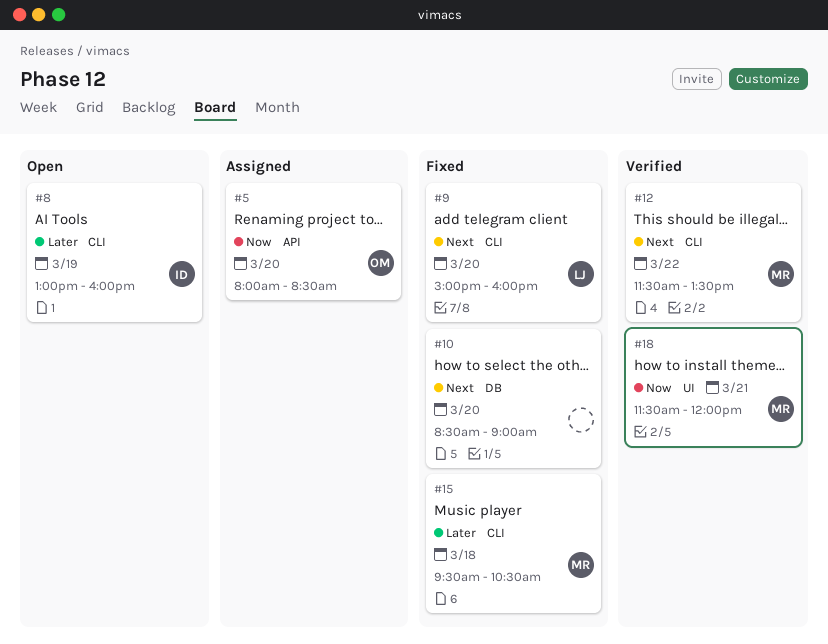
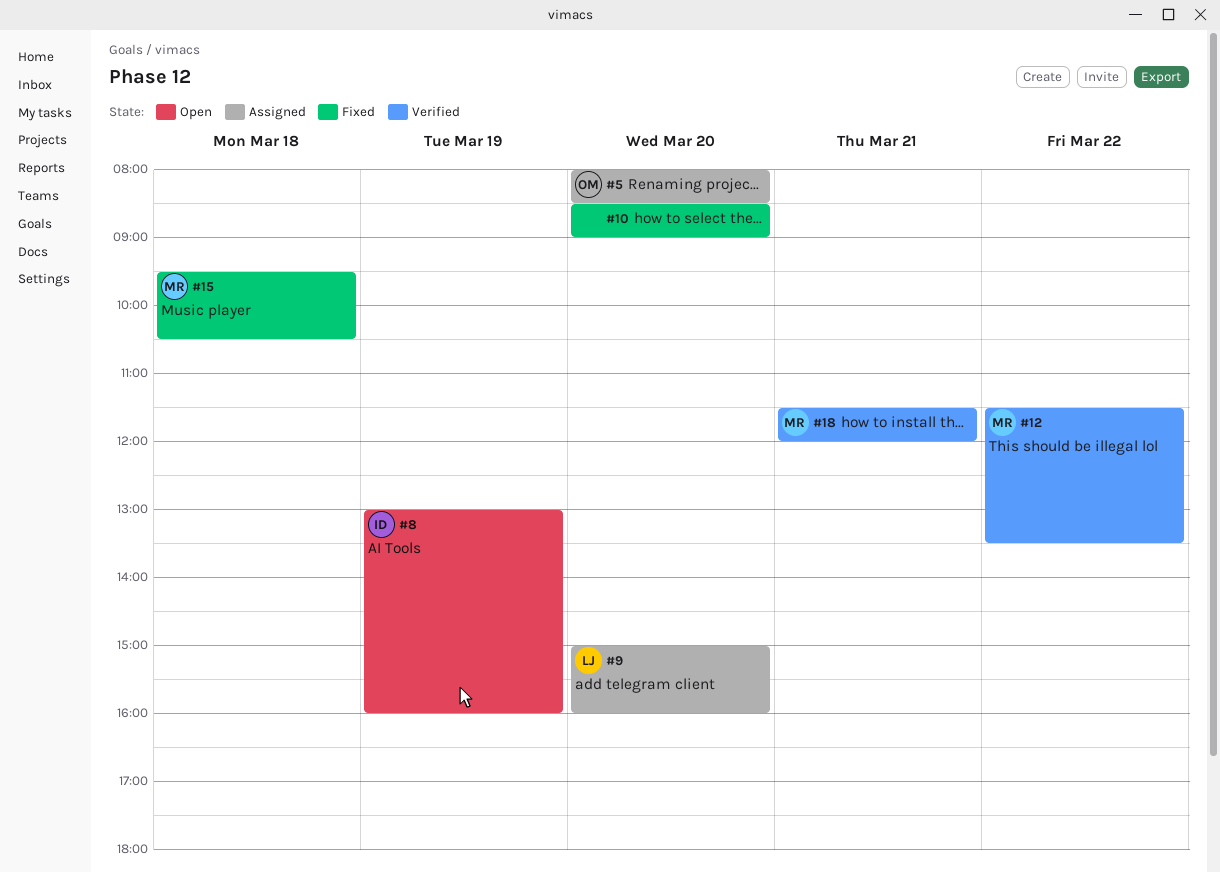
#9, status: Fixed -> Assigned

